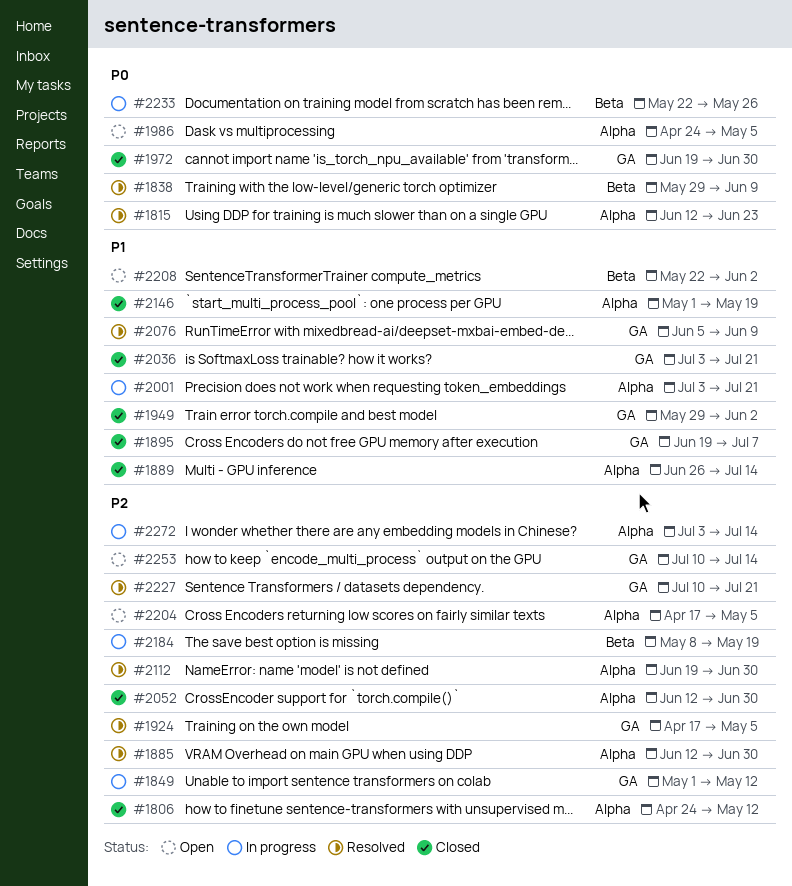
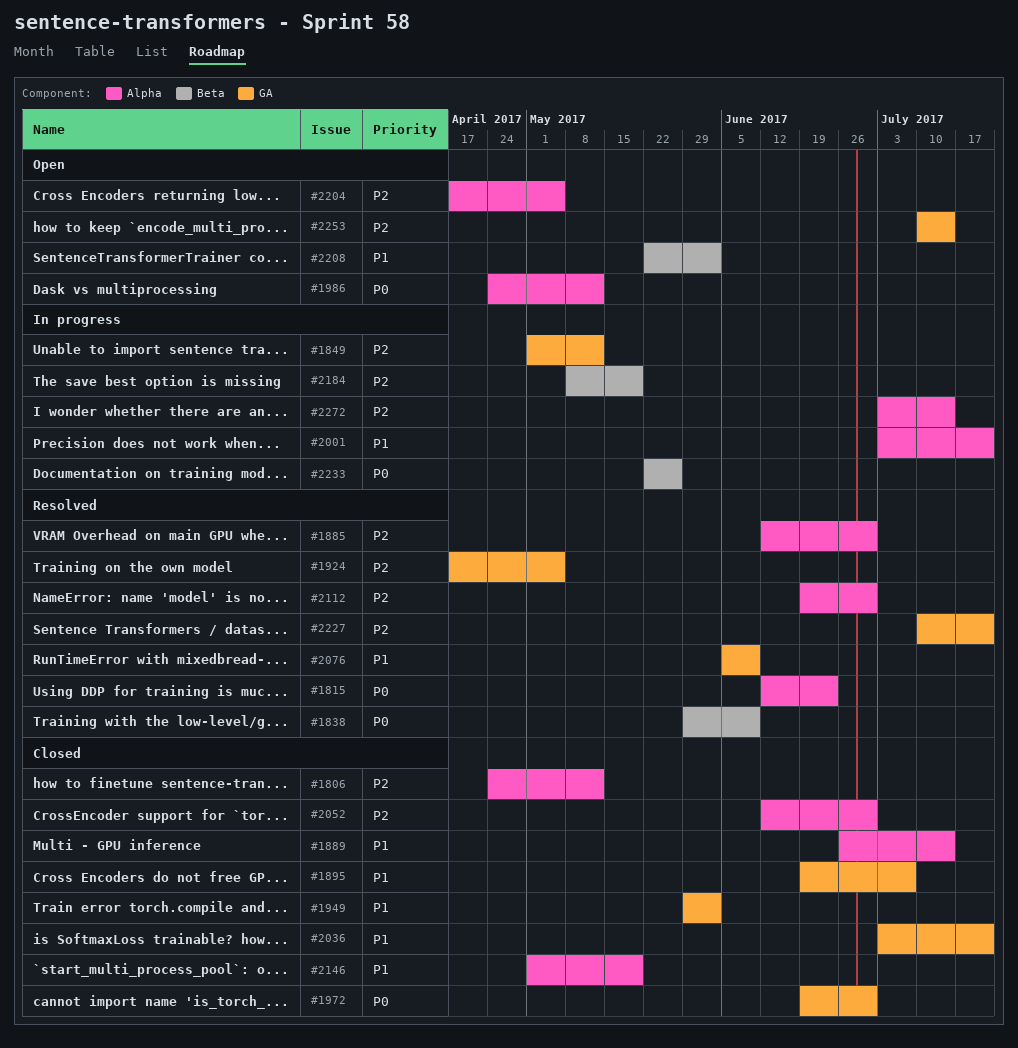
#1986, due: May 5 -> May 12

